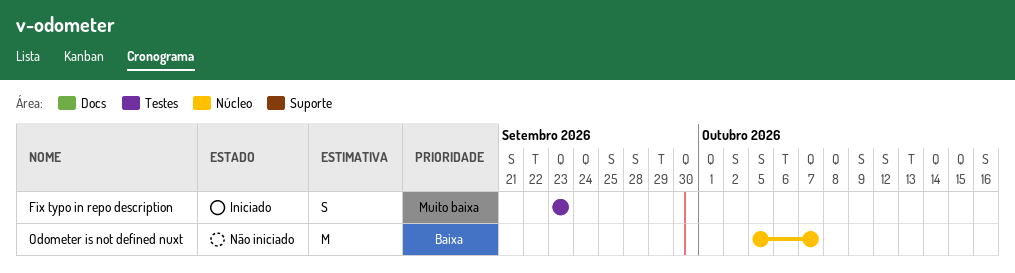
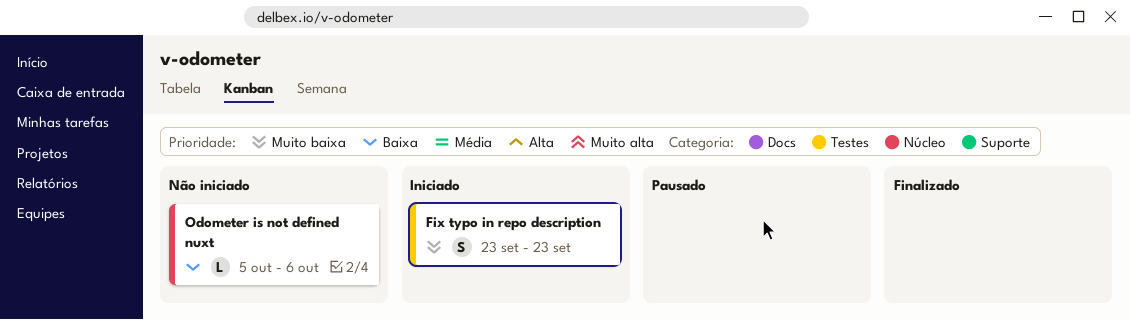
Odometer is not defined nuxt, estimate: M -> L
Odometer is not defined nuxt, due: Oct 7 -> Oct 6

